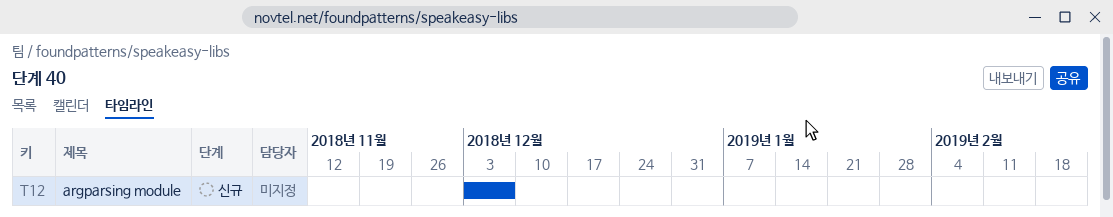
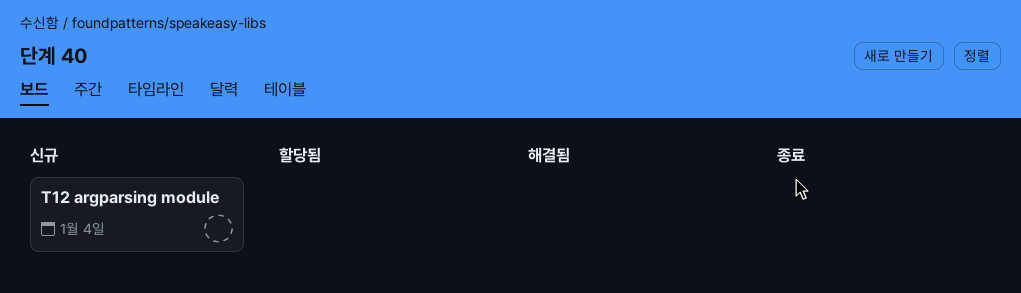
T12, due: Dec 7 -> Jan 4

